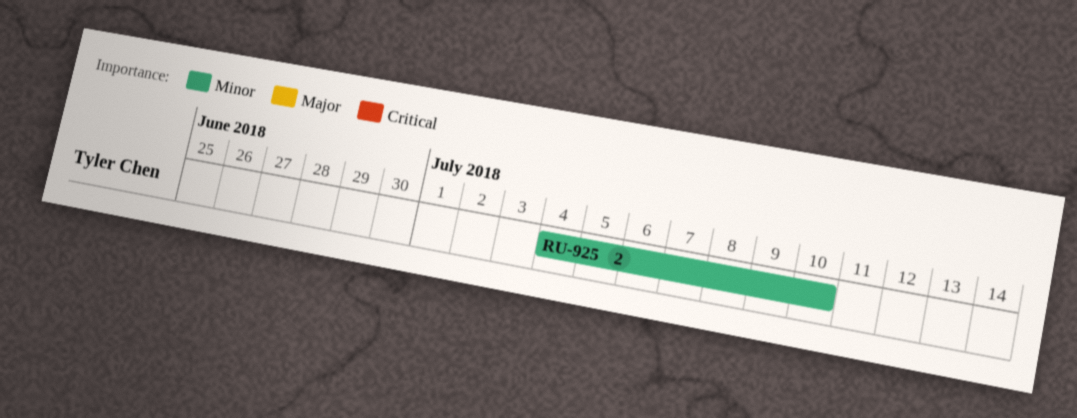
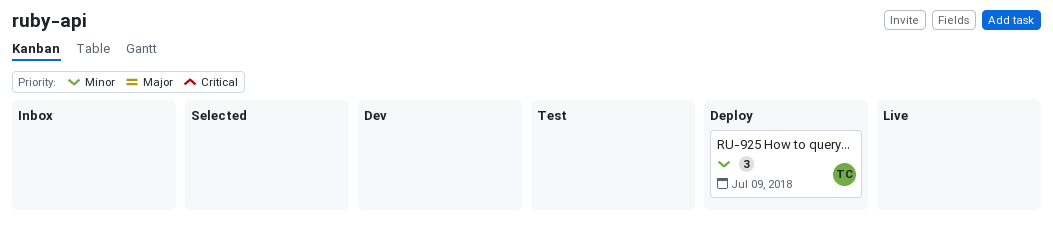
RU-925, estimate: 2 -> 3
RU-925, due: Jul 10 -> Jul 9

